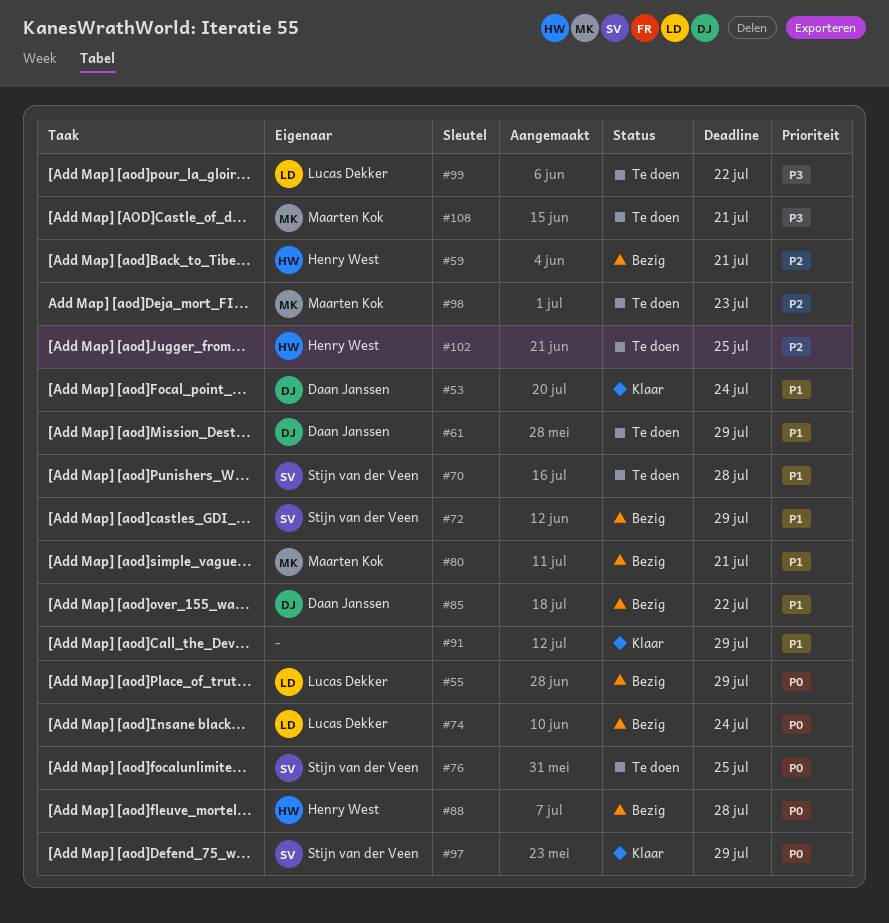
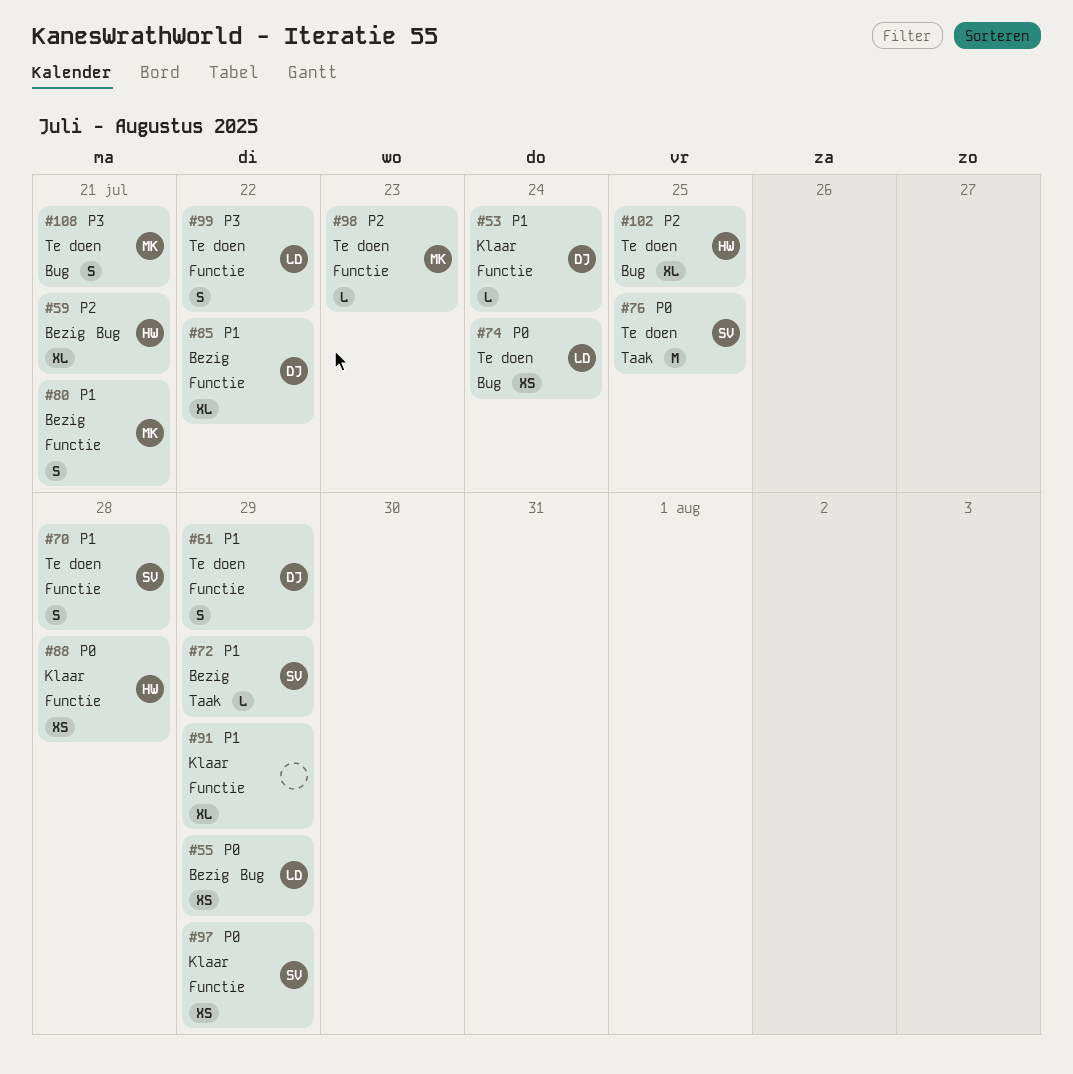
#74, status: Bezig -> Te doen
#88, status: Bezig -> Klaar

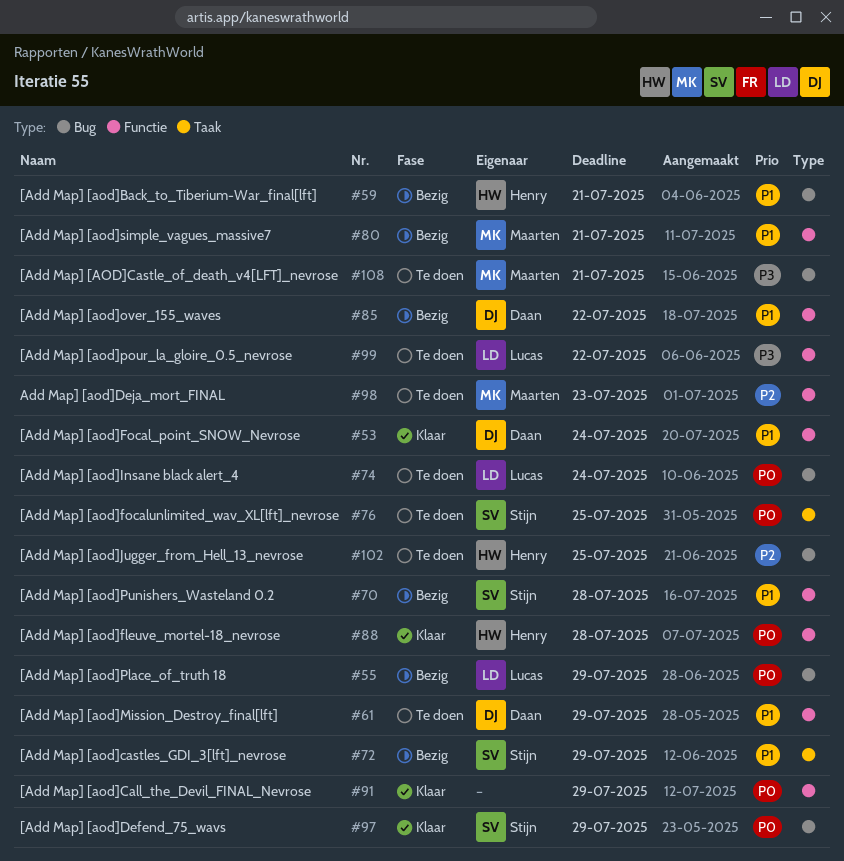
#59, priority: P2 -> P1
#70, status: Te doen -> Bezig
#91, priority: P1 -> P0
#97, label: Functie -> Bug

